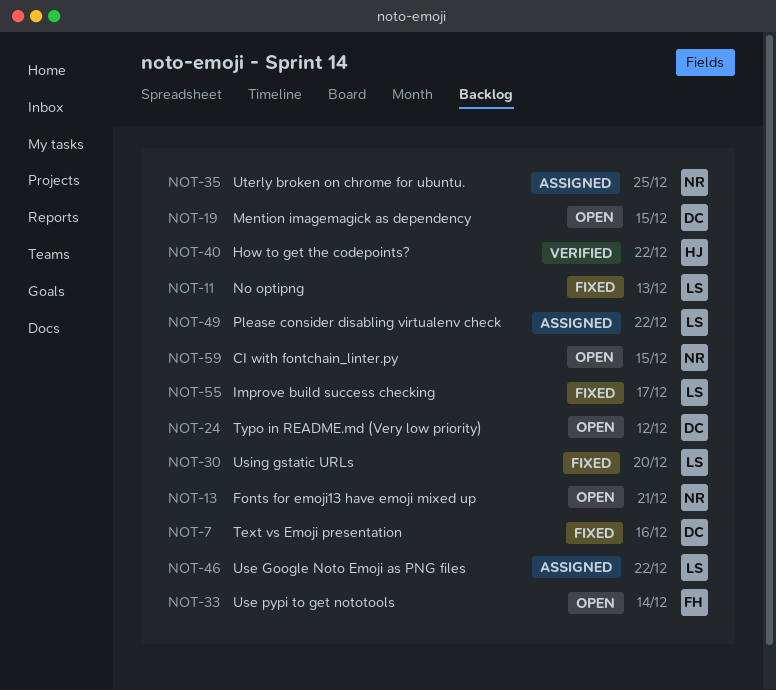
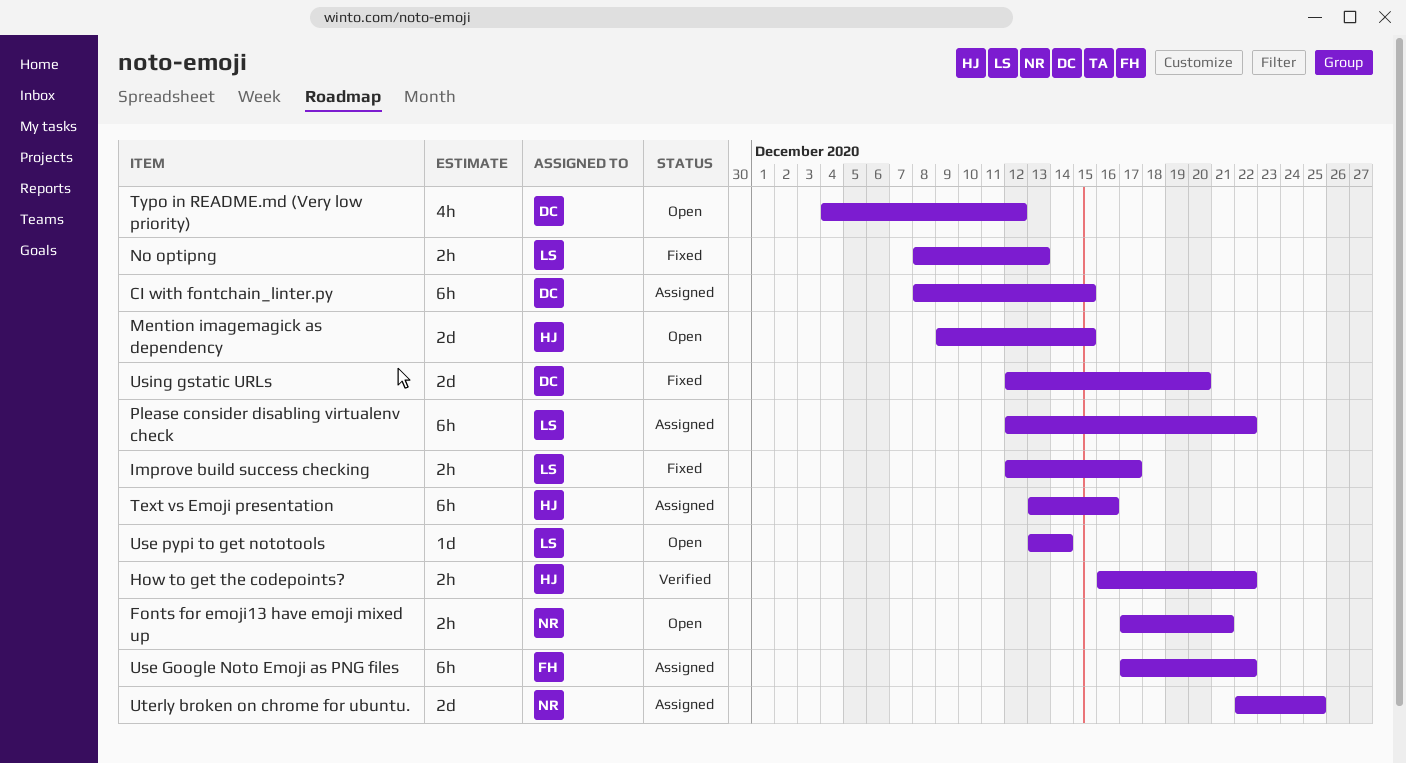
CI with fontchain_linter.py, status: Open -> Assigned
CI with fontchain_linter.py, owner: NR -> DC
Mention imagemagick as dependency, owner: DC -> HJ
Text vs Emoji presentation, status: Fixed -> Assigned
Text vs Emoji presentation, owner: DC -> HJ
Use Google Noto Emoji as PNG files, owner: LS -> FH
Use pypi to get nototools, owner: FH -> LS
Using gstatic URLs, owner: LS -> DC

